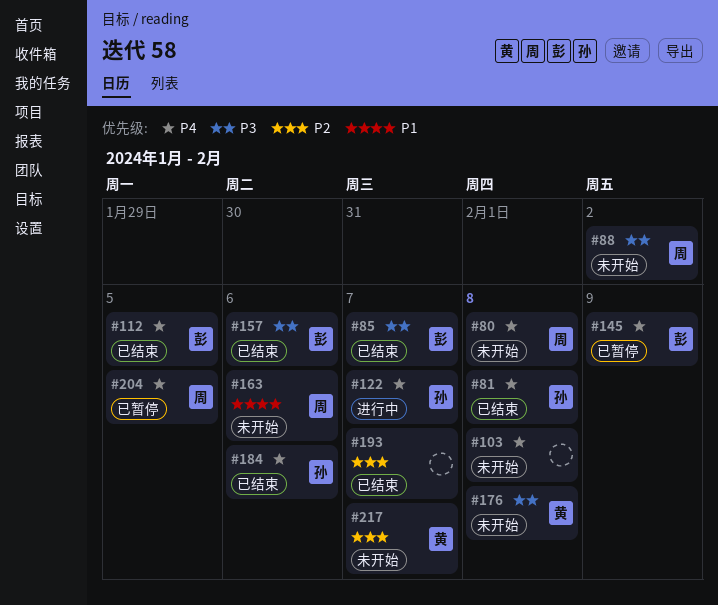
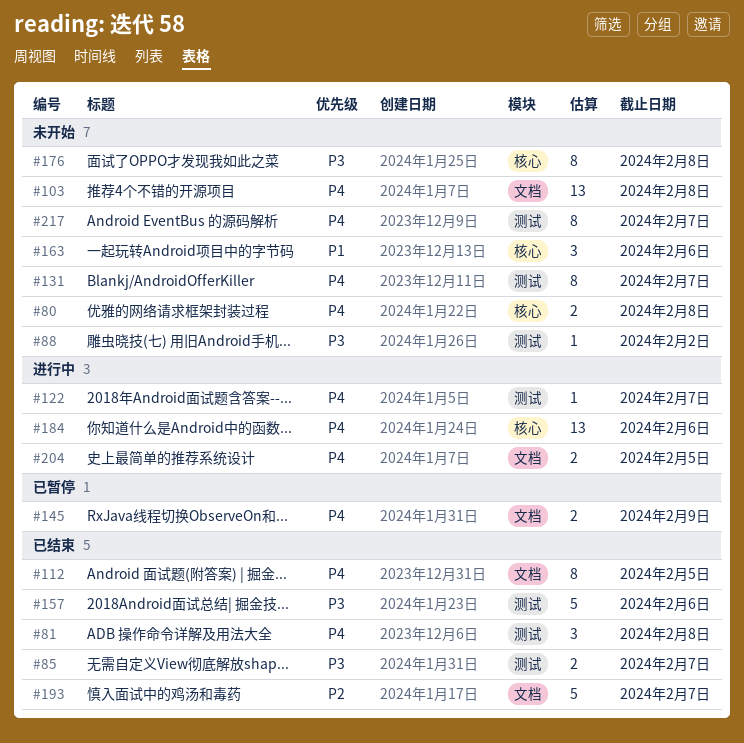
#131: none -> present
#184, status: 已结束 -> 进行中
#204, status: 已暂停 -> 进行中
#217, priority: P2 -> P4

